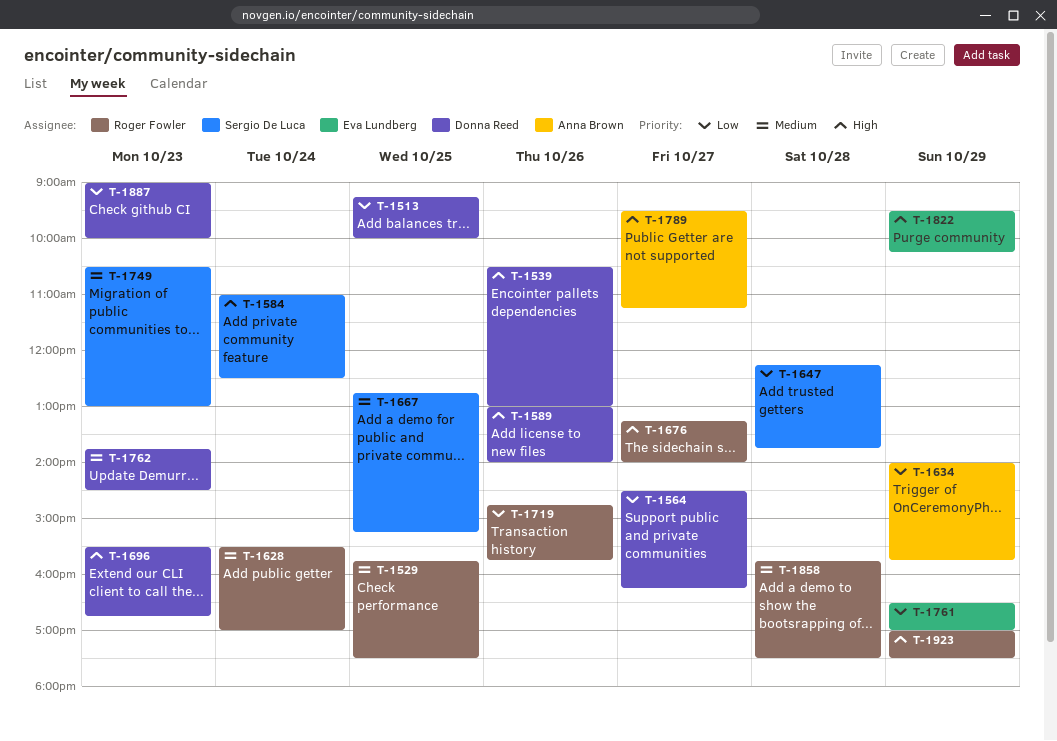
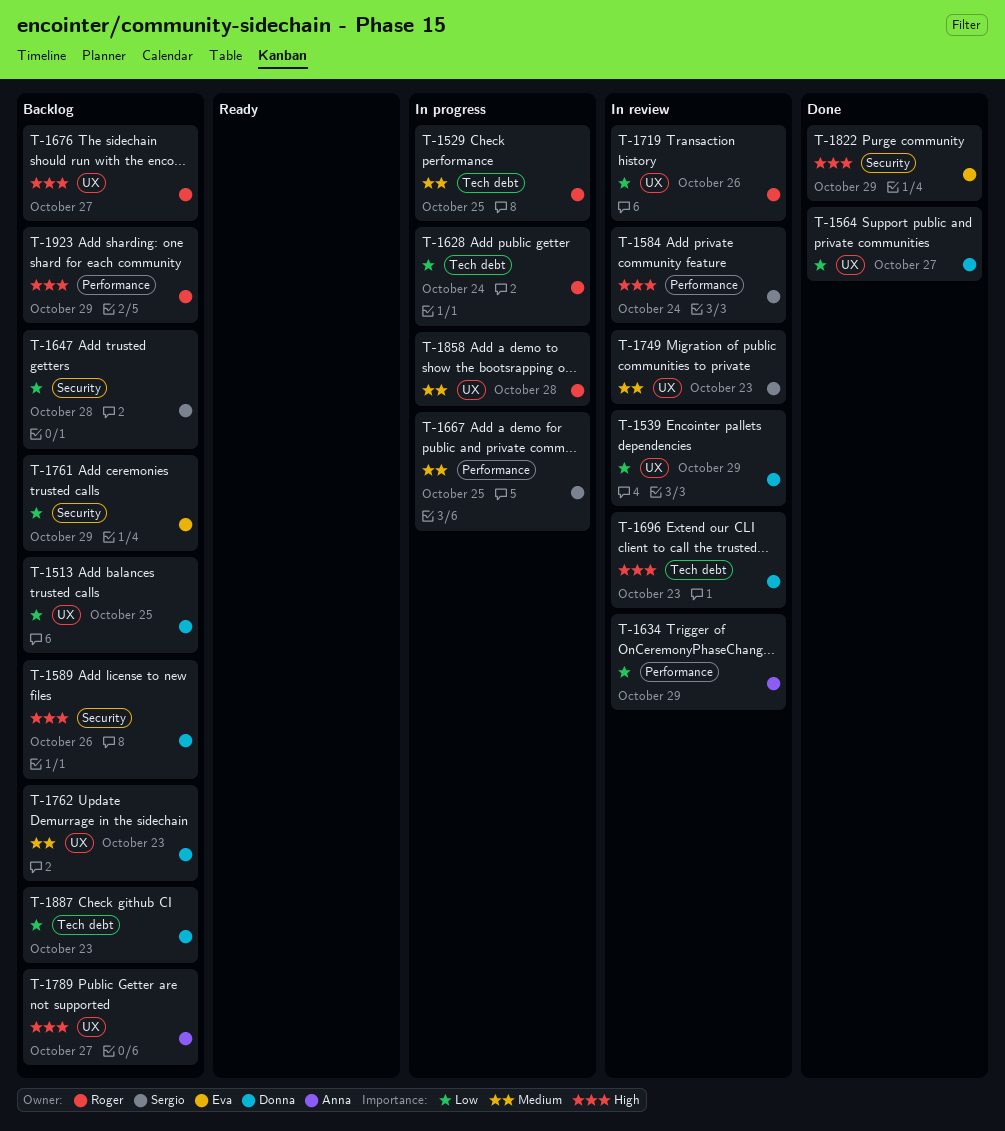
T-1539, priority: High -> Low
T-1539, day: Oct 26 -> Oct 29
T-1628, priority: Medium -> Low

